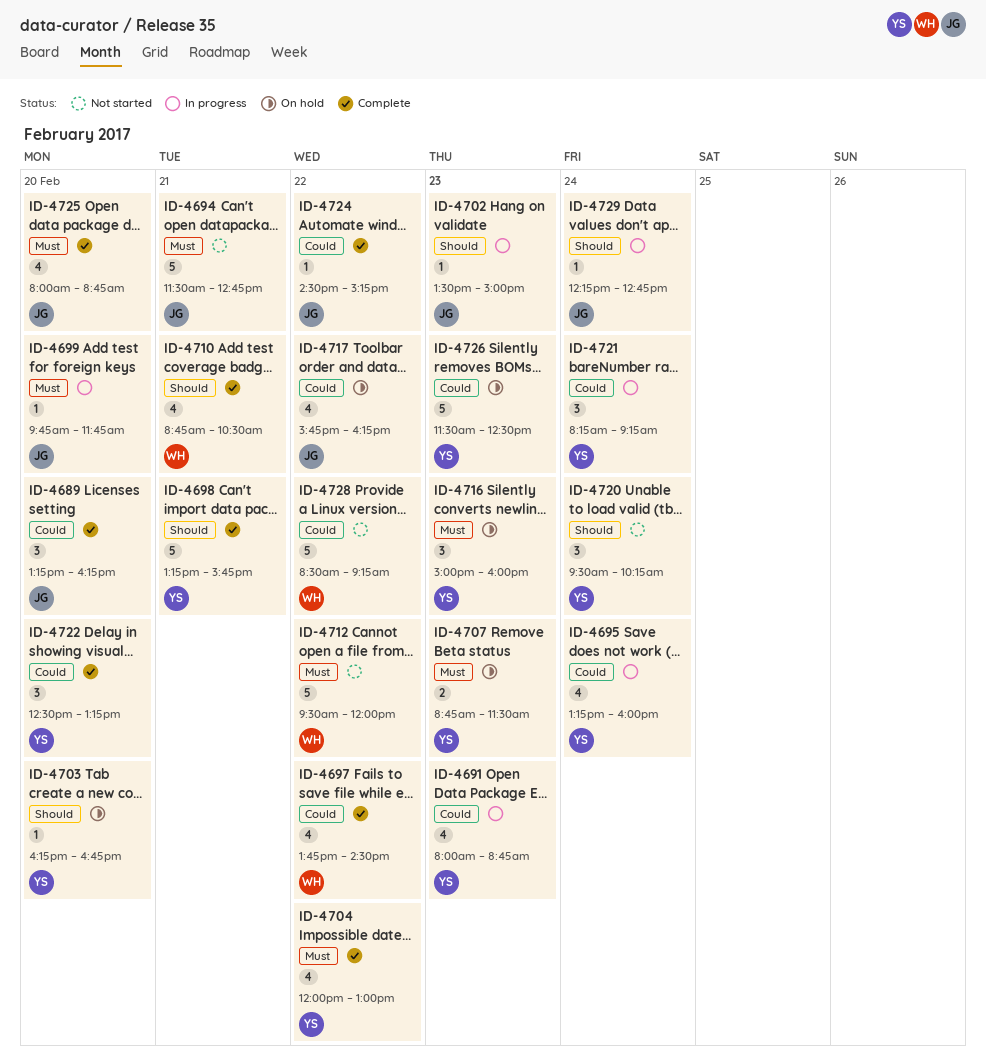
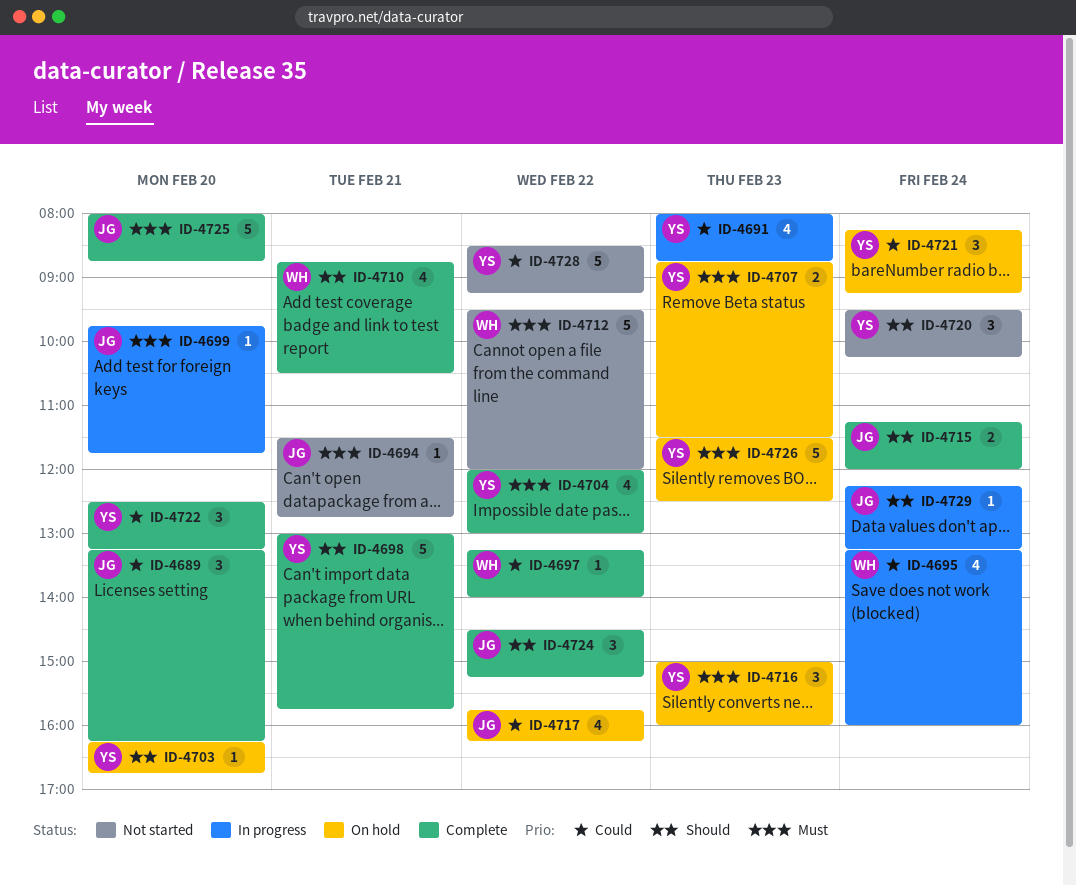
ID-4694, estimate: 5 -> 1
ID-4695, owner: YS -> WH
ID-4697, estimate: 4 -> 1
ID-4697, begins: 13:45 -> 13:15
ID-4697, ends: 14:30 -> 14:00
ID-4698, begins: 13:15 -> 13:00
ID-4702: present -> none
ID-4715: none -> present
ID-4721, status: In progress -> On hold
ID-4724, priority: Could -> Should
ID-4724, estimate: 1 -> 3
ID-4725, estimate: 4 -> 5
ID-4726, priority: Could -> Must
ID-4728, owner: WH -> YS
ID-4729, ends: 12:45 -> 13:15

